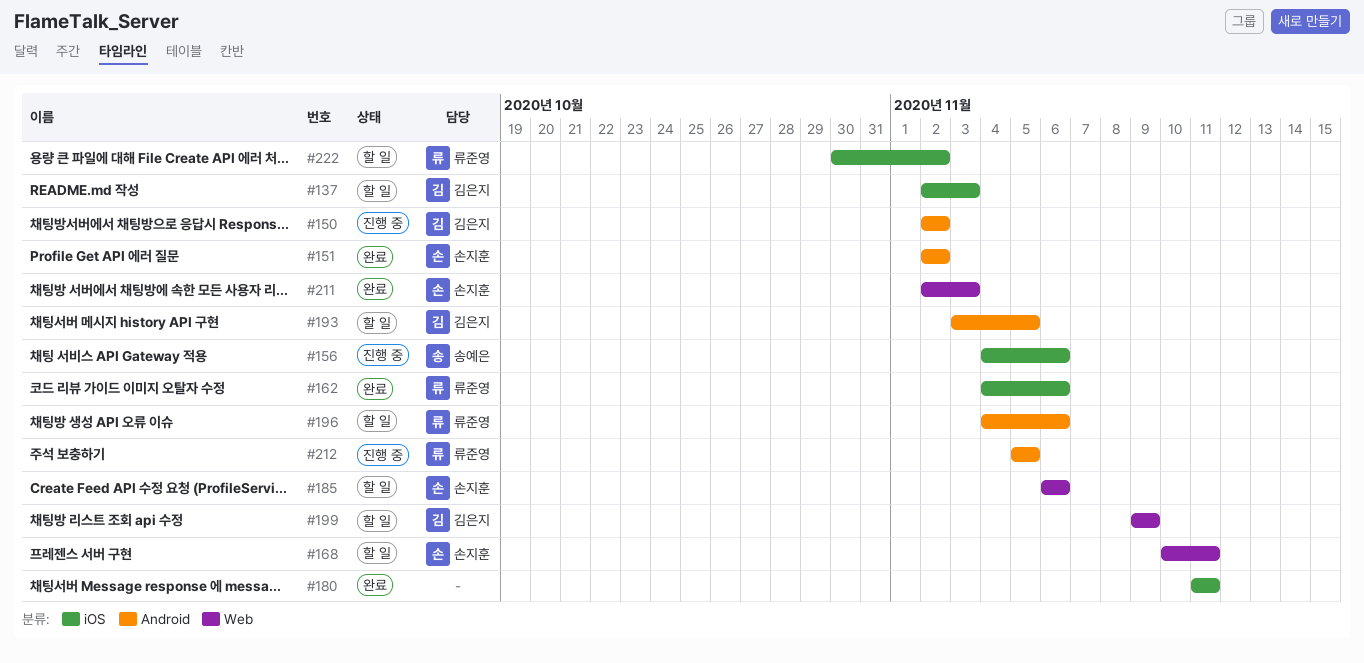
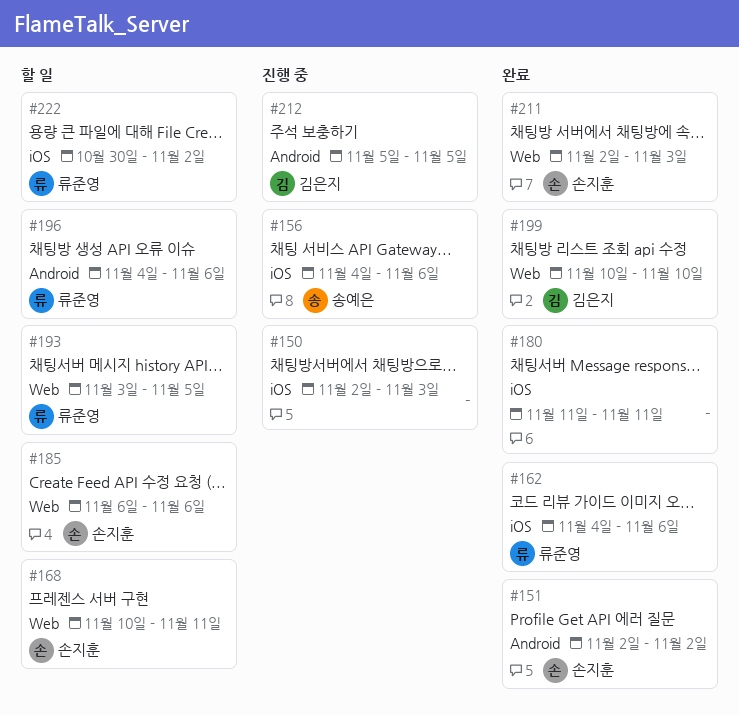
#137: present -> none
#150, owner: 김은지 -> none
#150, label: Android -> iOS
#150, due: Nov 2 -> Nov 3
#193, owner: 김은지 -> 류준영
#193, label: Android -> Web
#199, status: 할 일 -> 완료
#199, start: Nov 9 -> Nov 10
#199, due: Nov 9 -> Nov 10
#212, owner: 류준영 -> 김은지

